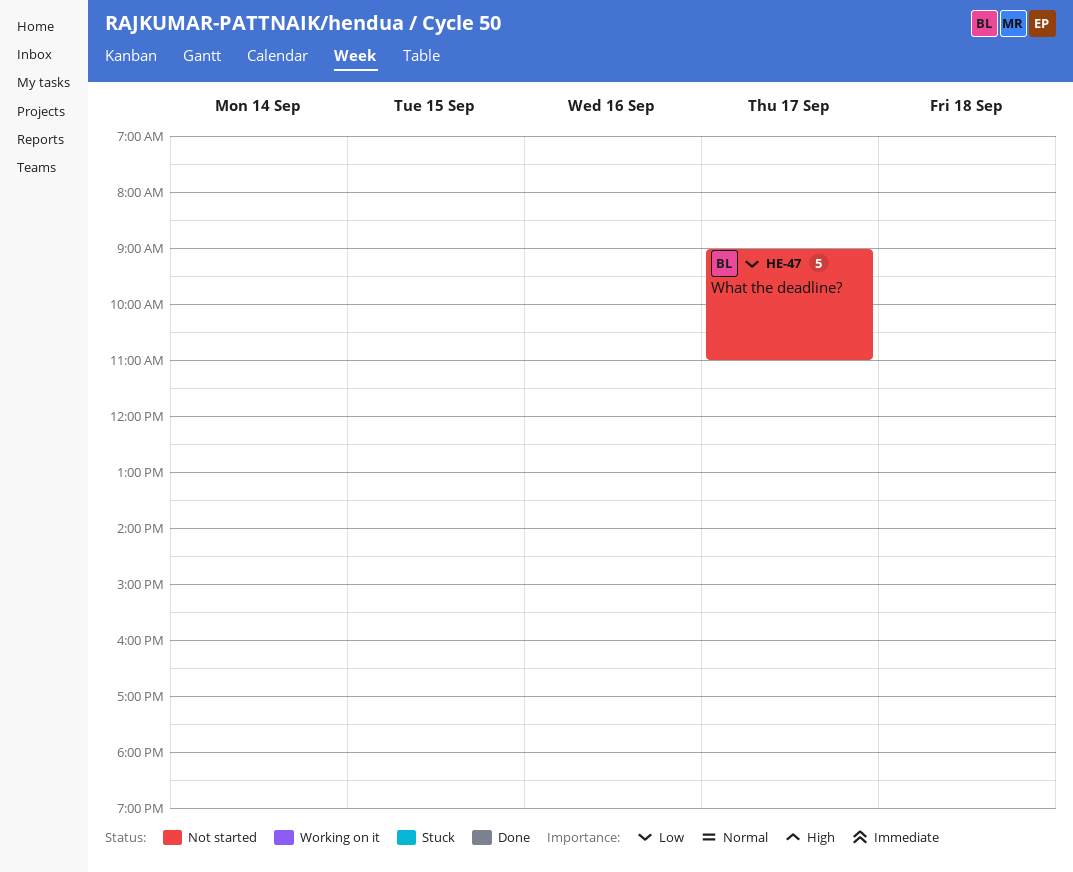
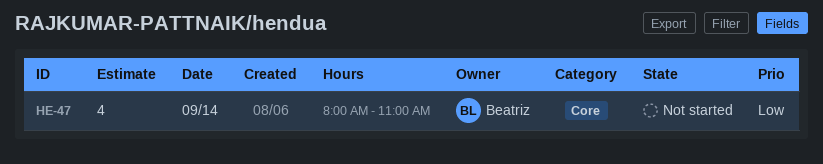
HE-47, estimate: 5 -> 4
HE-47, day: Sep 17 -> Sep 14
HE-47, begins: 09:00 -> 08:00

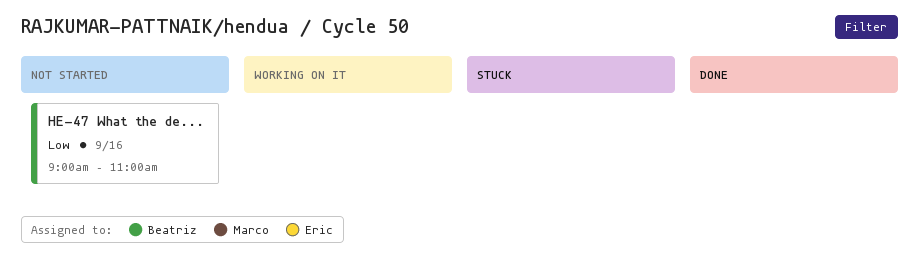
HE-47, estimate: 4 -> 1
HE-47, day: Sep 14 -> Sep 16
HE-47, begins: 08:00 -> 09:00

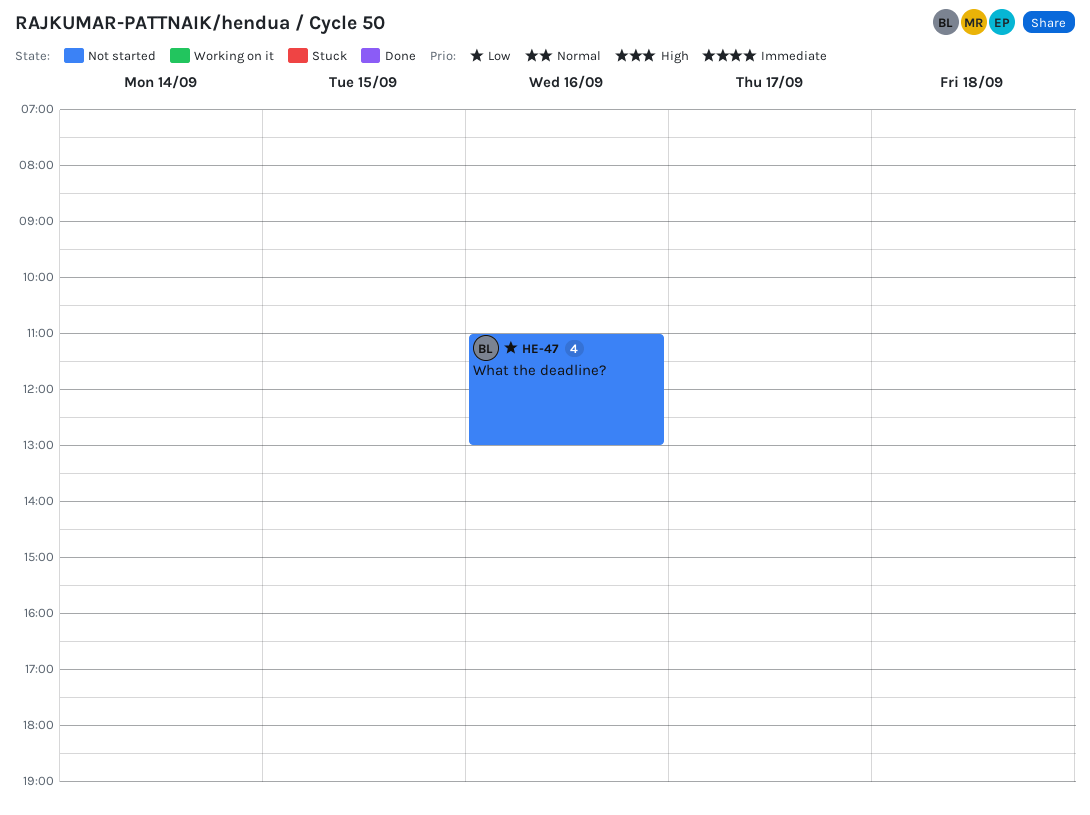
HE-47, estimate: 1 -> 4
HE-47, begins: 09:00 -> 11:00
HE-47, ends: 11:00 -> 13:00

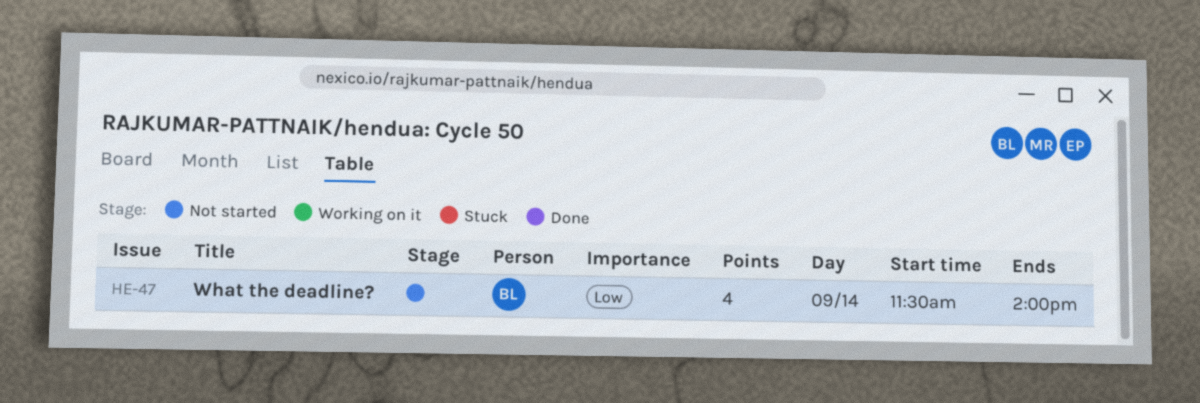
HE-47, day: Sep 16 -> Sep 14
HE-47, begins: 11:00 -> 11:30
HE-47, ends: 13:00 -> 14:00

